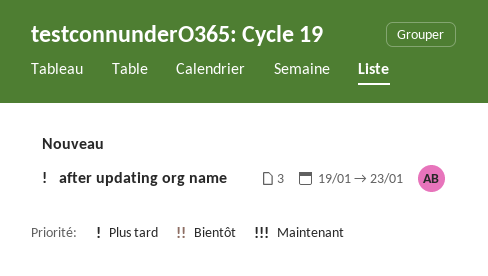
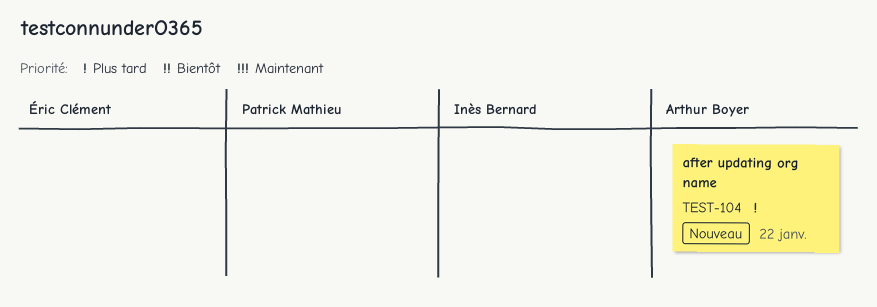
after updating org name, due: Jan 23 -> Jan 22

